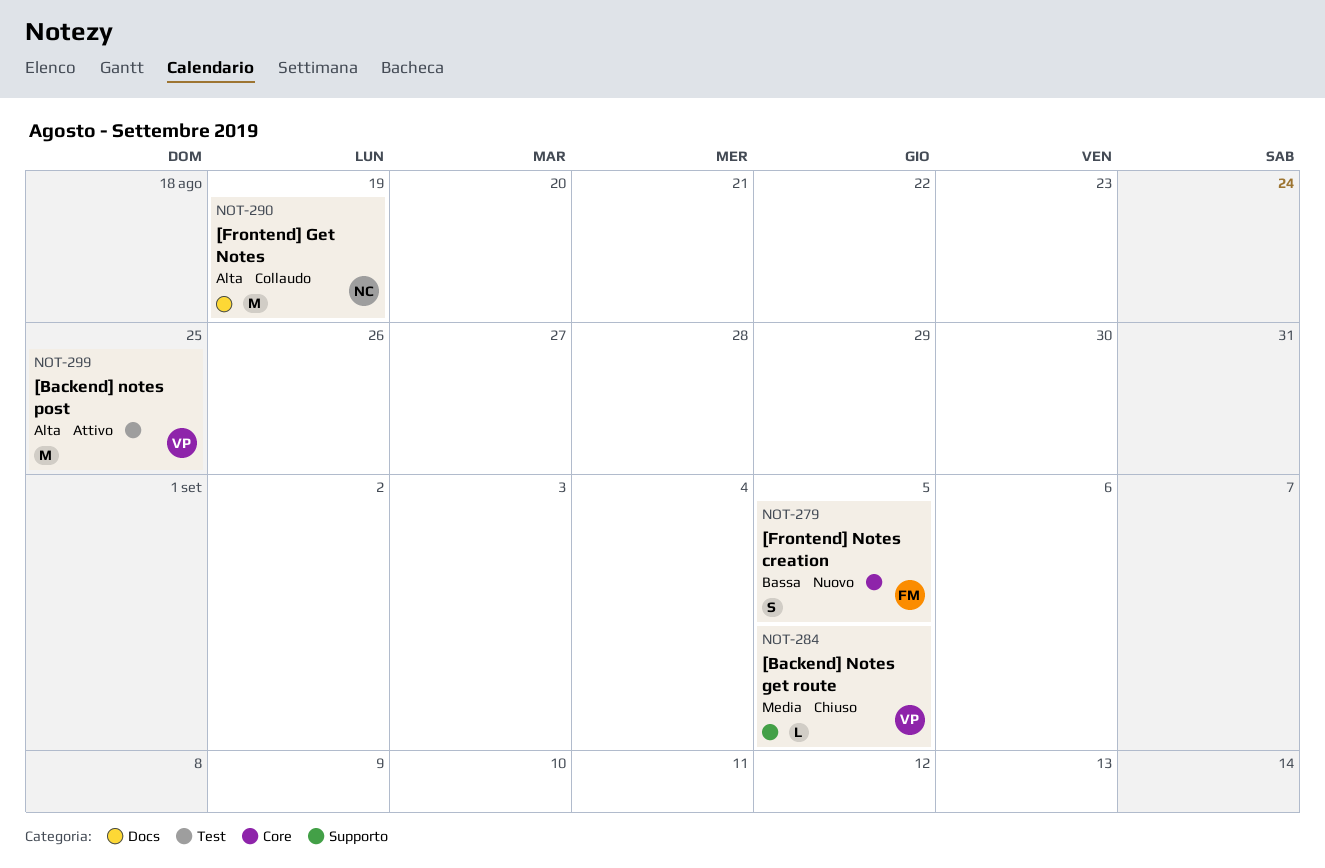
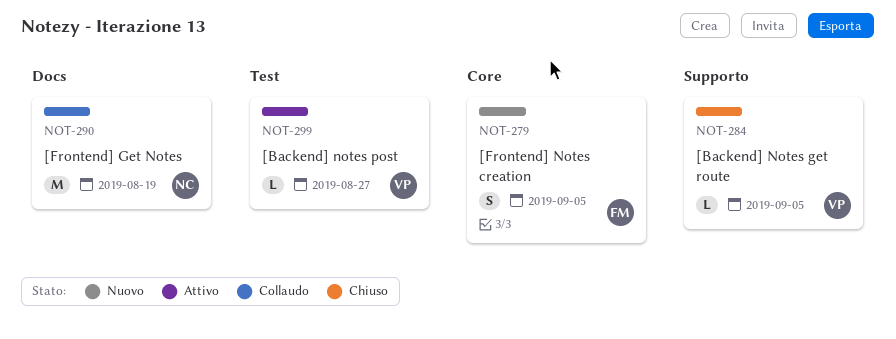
NOT-299, estimate: M -> L
NOT-299, due: Aug 25 -> Aug 27

